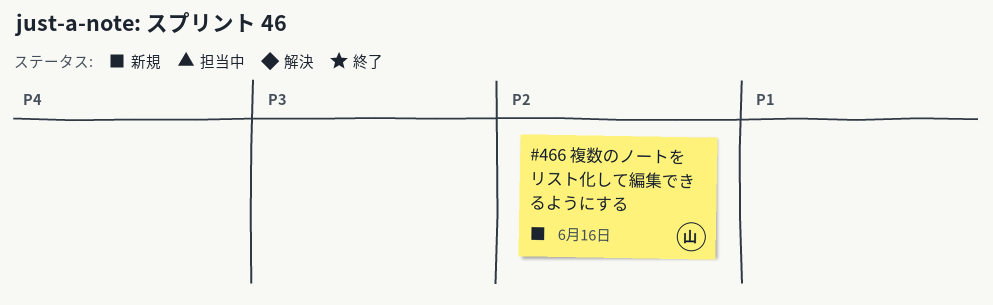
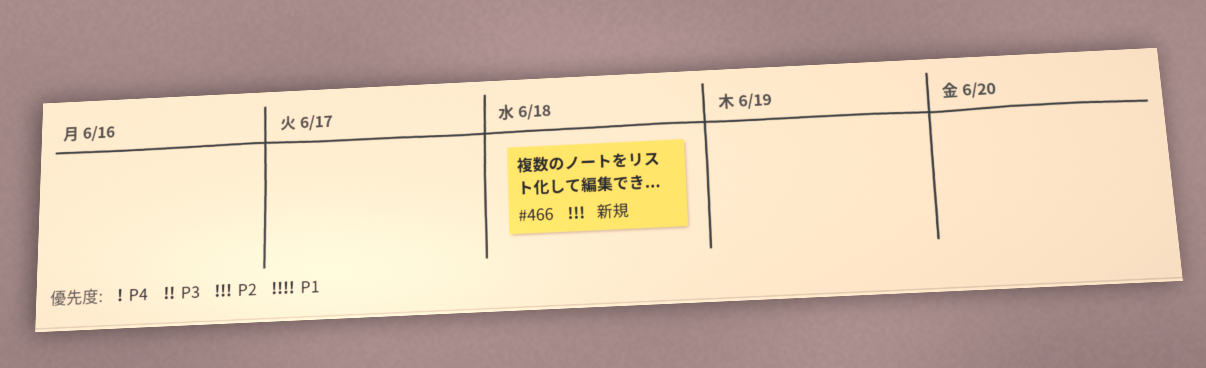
#466, due: Jun 16 -> Jun 18

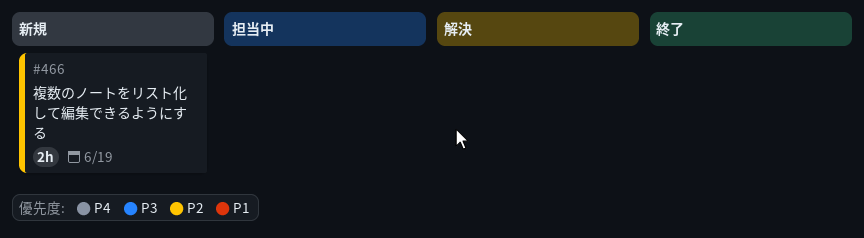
#466, due: Jun 18 -> Jun 19

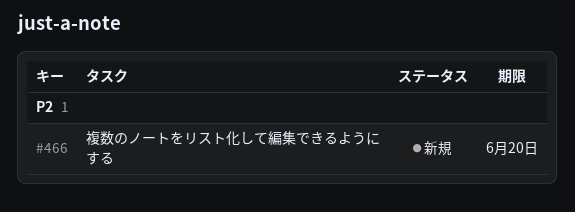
#466, due: Jun 19 -> Jun 20

